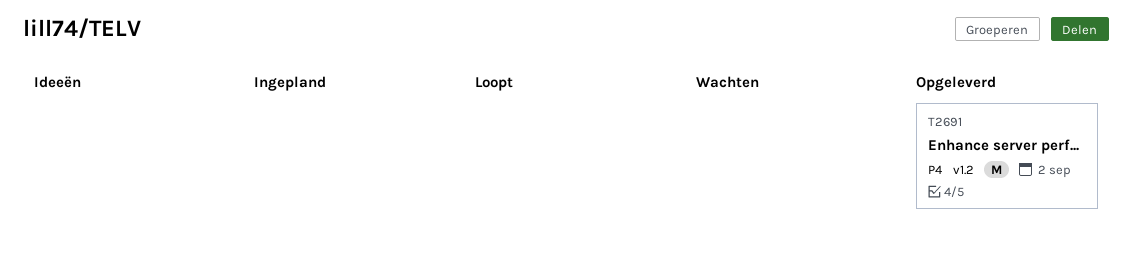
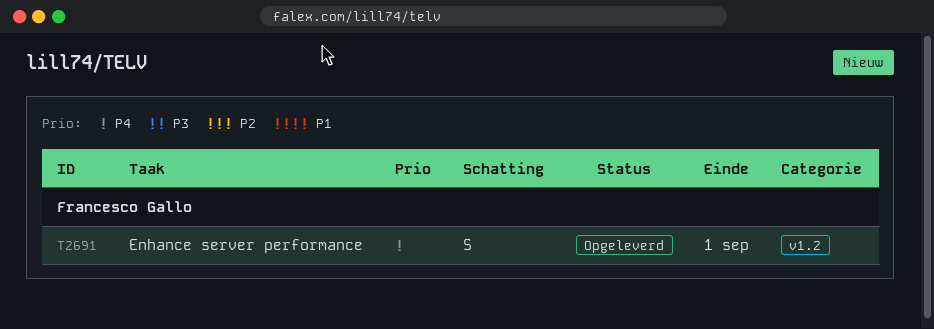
T2691, estimate: M -> S
T2691, due: Sep 2 -> Sep 1

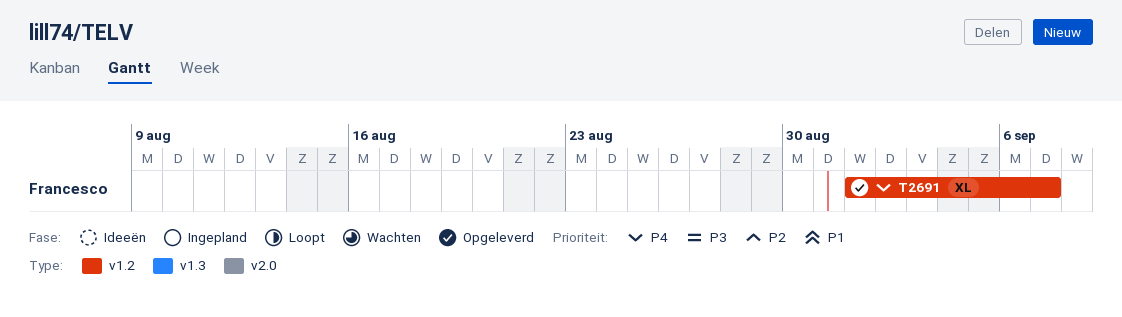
T2691, estimate: S -> XL
T2691, due: Sep 1 -> Sep 7

